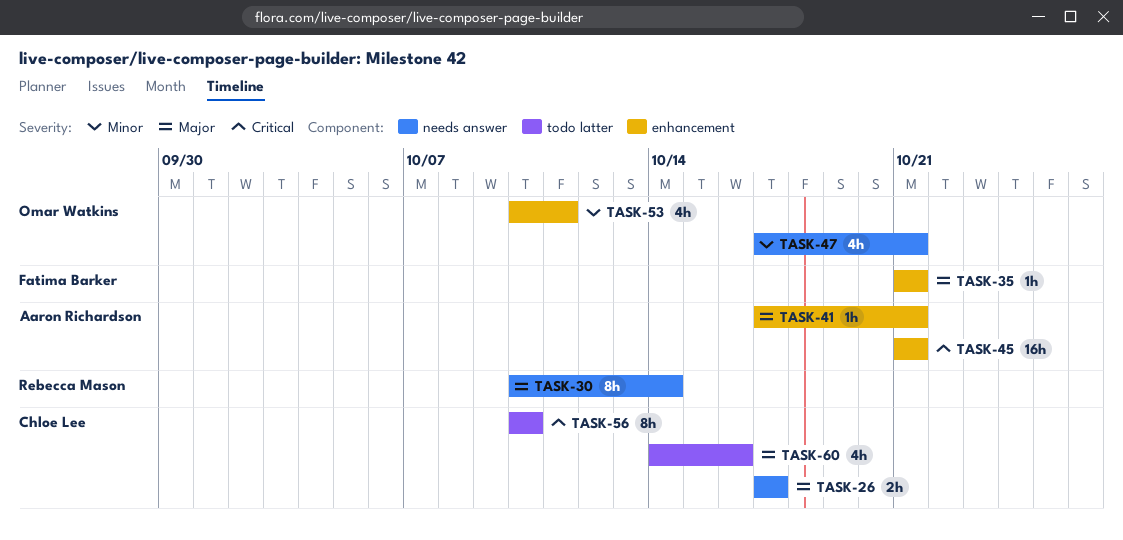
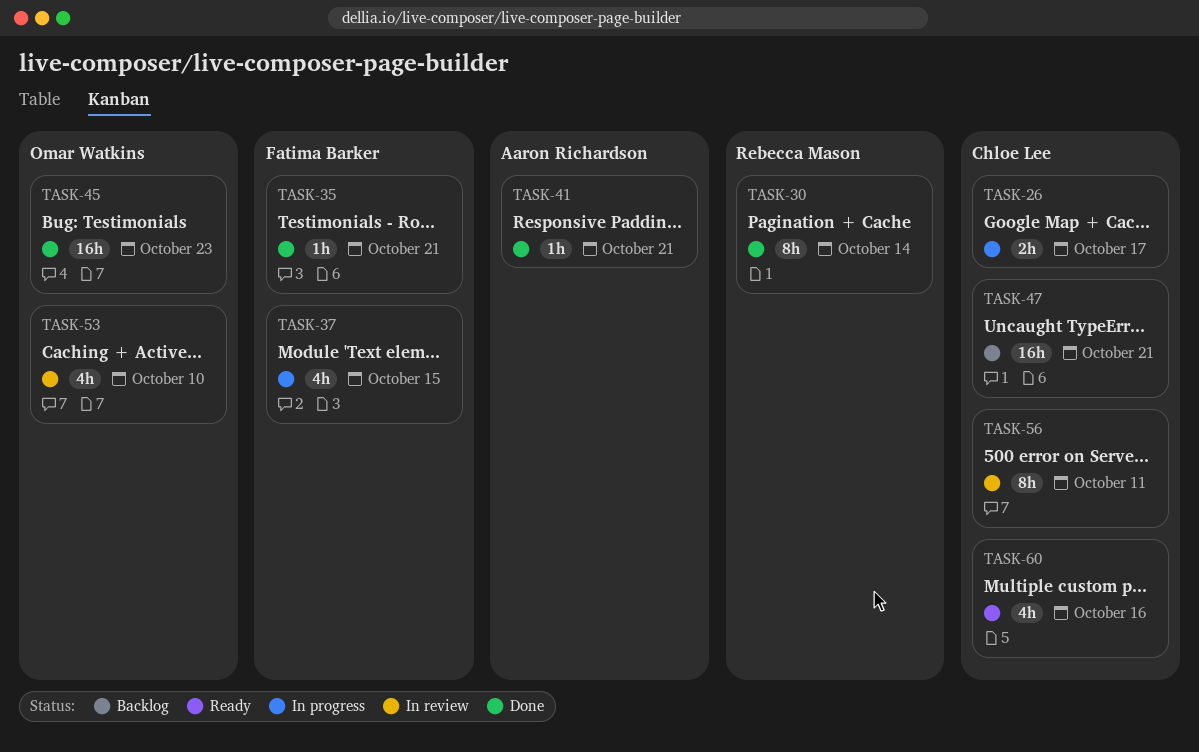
TASK-37: none -> present
TASK-45, owner: Aaron Richardson -> Omar Watkins
TASK-45, due: Oct 21 -> Oct 23
TASK-47, owner: Omar Watkins -> Chloe Lee
TASK-47, estimate: 4h -> 16h
TASK-53, due: Oct 11 -> Oct 10
TASK-56, due: Oct 10 -> Oct 11

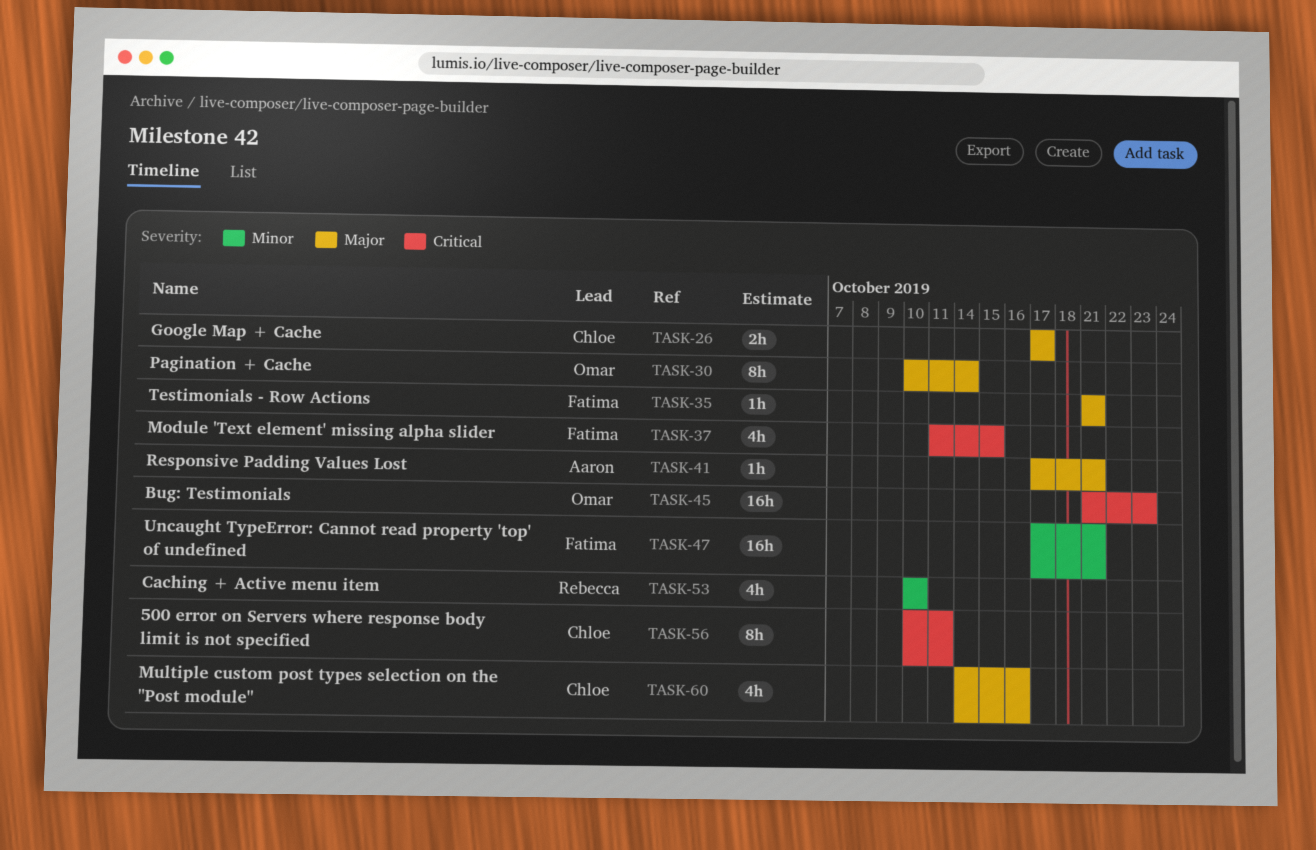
TASK-30, owner: Rebecca Mason -> Omar Watkins
TASK-47, owner: Chloe Lee -> Fatima Barker
TASK-53, owner: Omar Watkins -> Rebecca Mason

